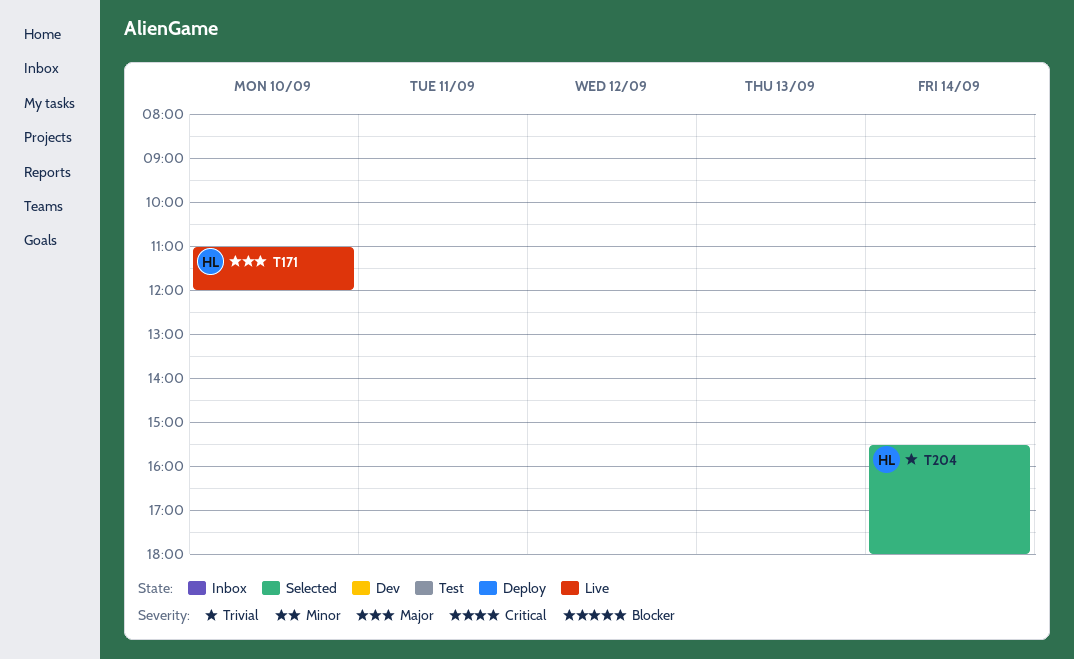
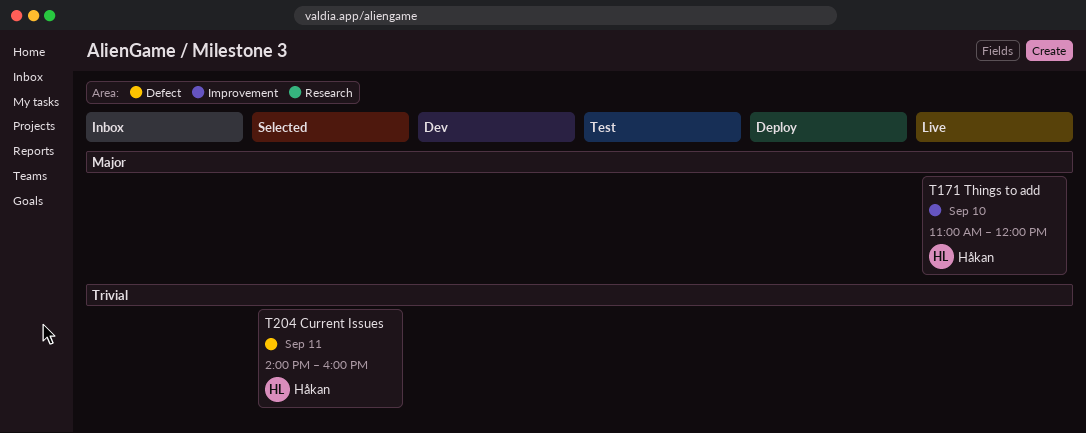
T204, day: Sep 14 -> Sep 11
T204, begins: 15:30 -> 14:00
T204, ends: 18:00 -> 16:00

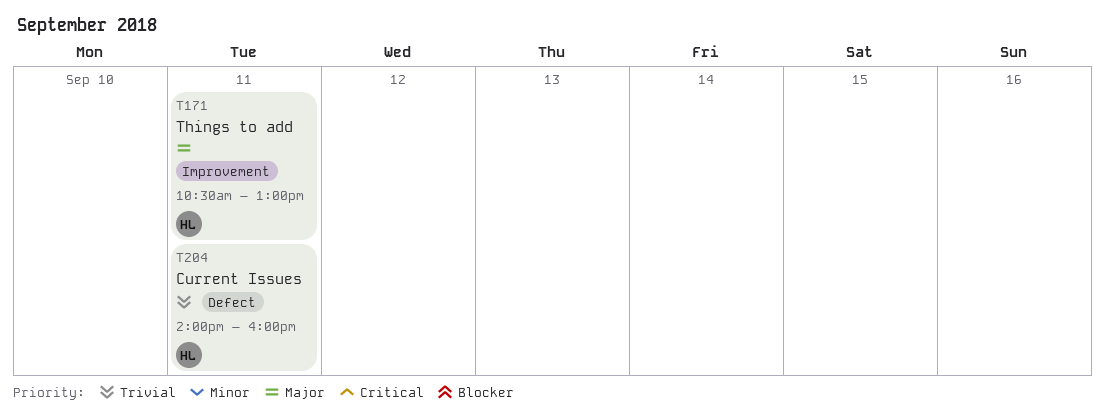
T171, day: Sep 10 -> Sep 11
T171, begins: 11:00 -> 10:30
T171, ends: 12:00 -> 13:00

